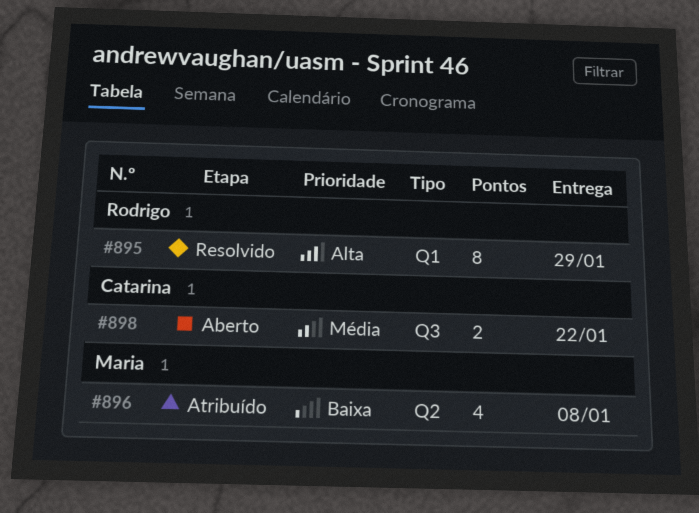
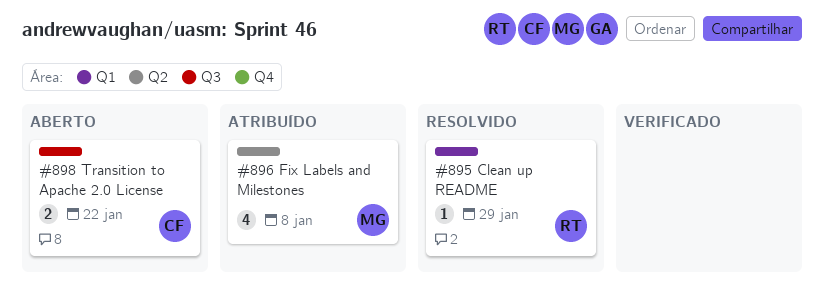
#895, estimate: 8 -> 1

